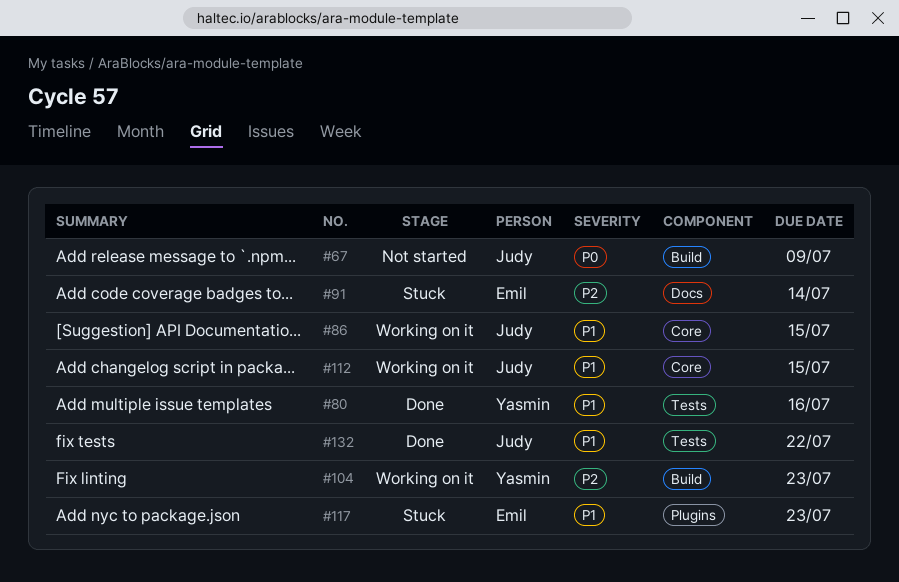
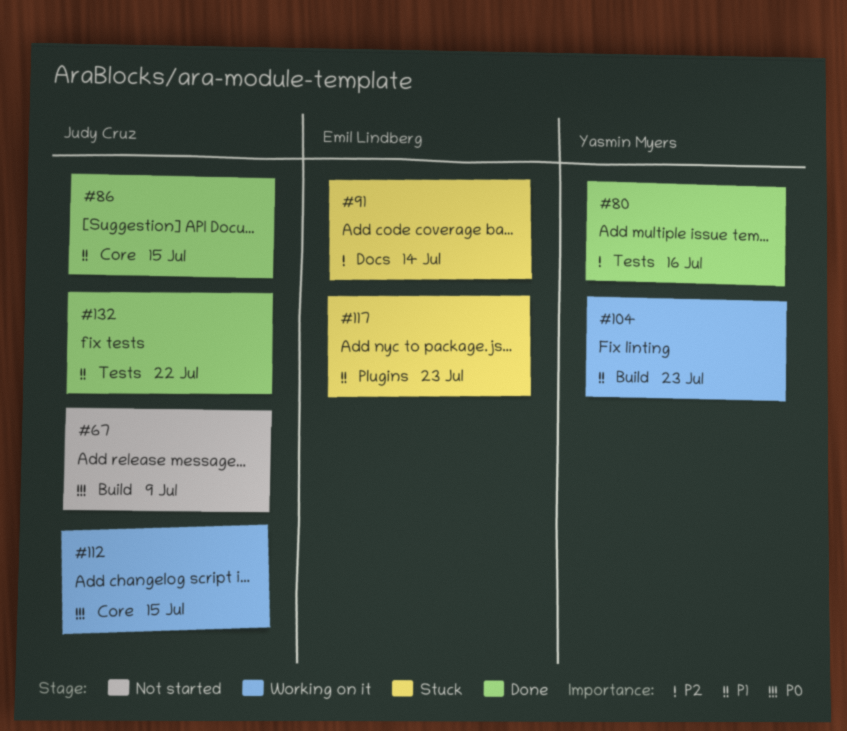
#80, priority: P1 -> P2
#86, status: Working on it -> Done
#104, priority: P2 -> P1
#112, priority: P1 -> P0

